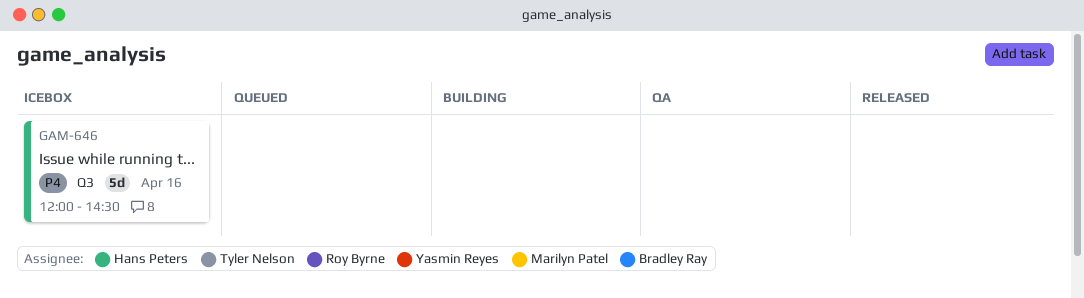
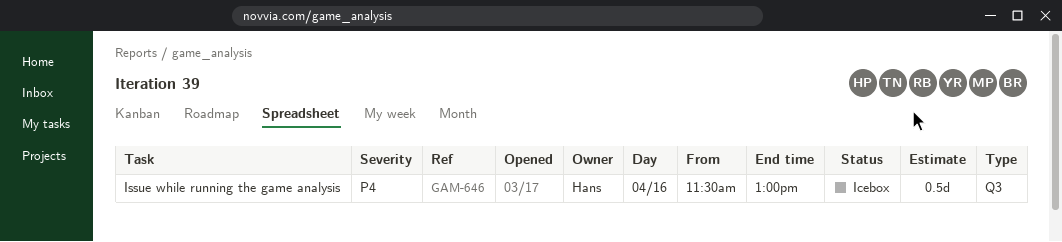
GAM-646, estimate: 5d -> 0.5d
GAM-646, begins: 12:00 -> 11:30
GAM-646, ends: 14:30 -> 13:00

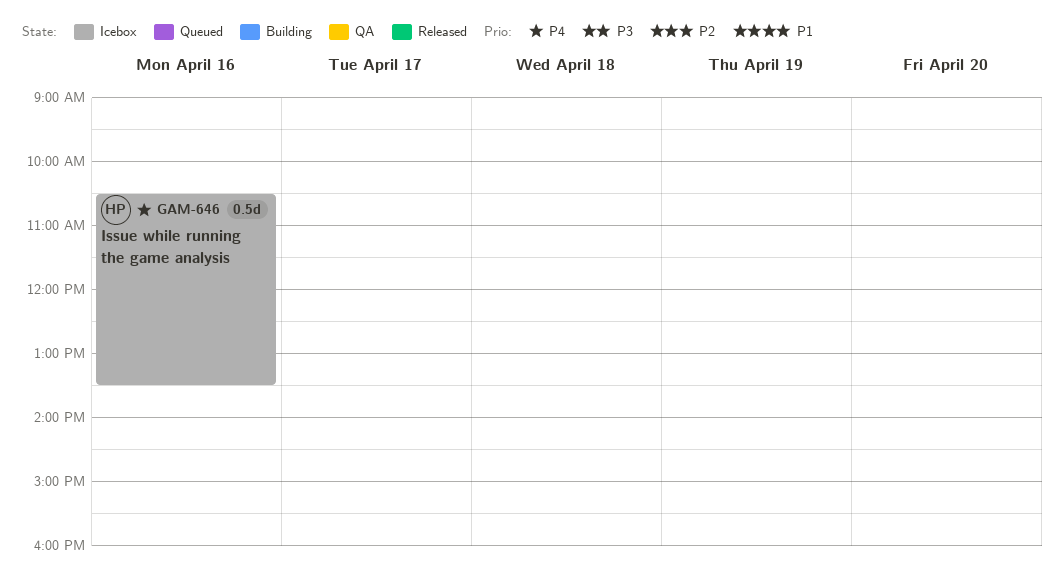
GAM-646, begins: 11:30 -> 10:30
GAM-646, ends: 13:00 -> 13:30

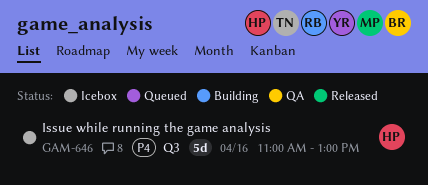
GAM-646, estimate: 0.5d -> 5d
GAM-646, begins: 10:30 -> 11:00
GAM-646, ends: 13:30 -> 13:00

